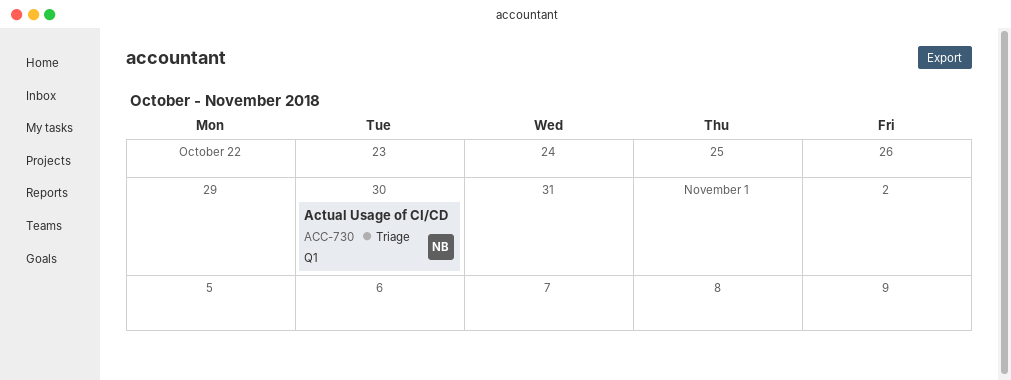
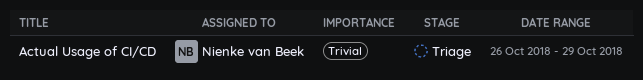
Actual Usage of CI/CD, due: Oct 30 -> Oct 29

